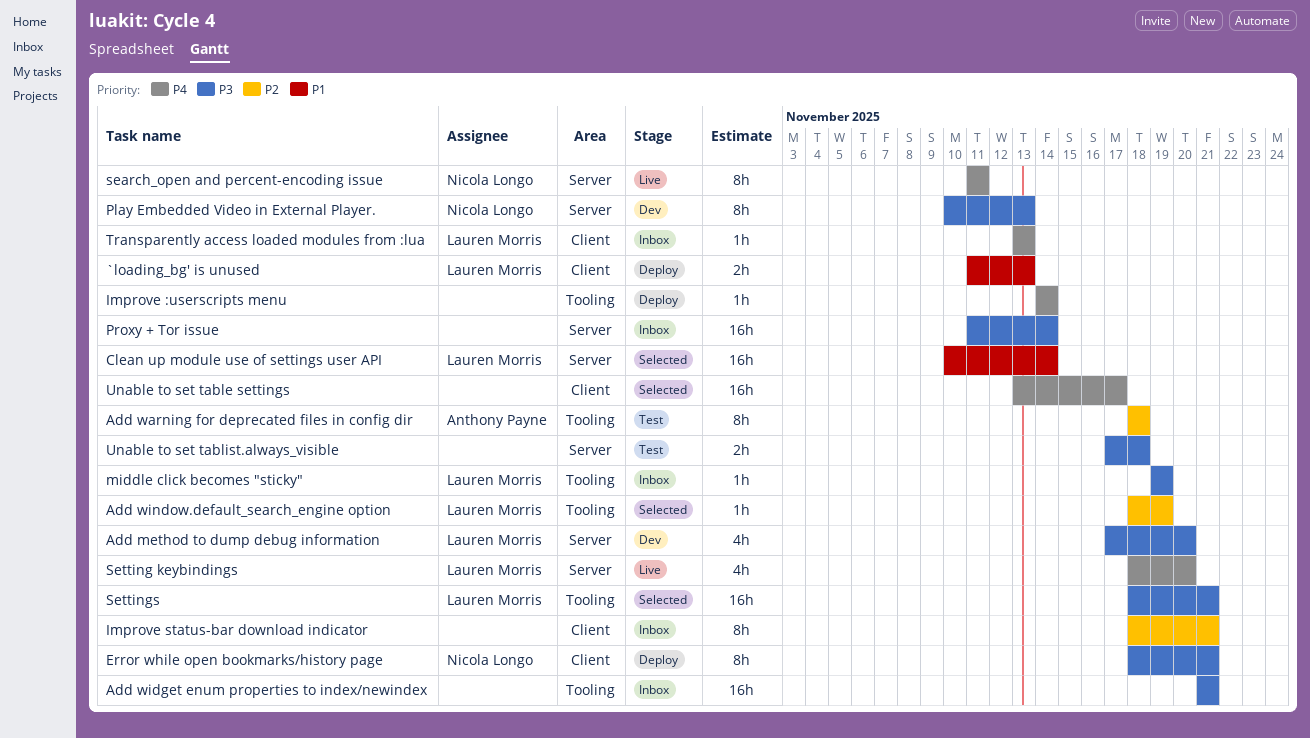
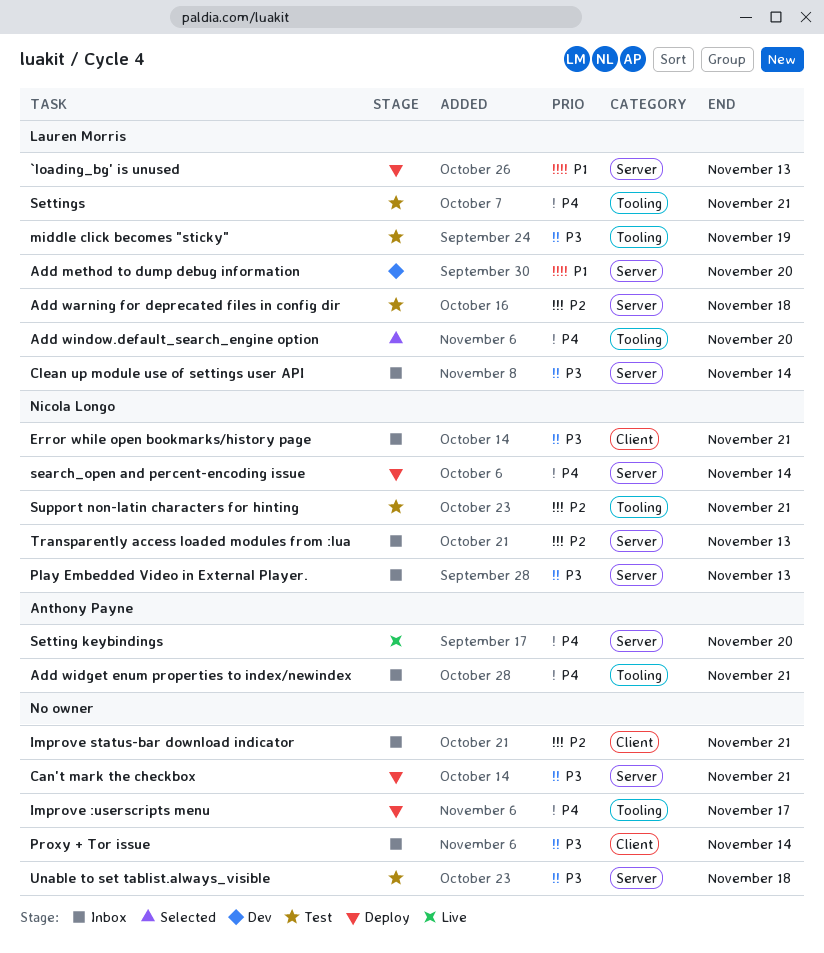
`loading_bg' is unused, label: Client -> Server
Add method to dump debug information, priority: P3 -> P1
Add warning for deprecated files in config dir, owner: Anthony Payne -> Lauren Morris
Add warning for deprecated files in config dir, label: Tooling -> Server
Add widget enum properties to index/newindex, owner: none -> Anthony Payne
Add widget enum properties to index/newindex, priority: P3 -> P4
Add window.default_search_engine option, priority: P2 -> P4
Add window.default_search_engine option, due: Nov 19 -> Nov 20
Can't mark the checkbox: none -> present
Clean up module use of settings user API, status: Selected -> Inbox
Clean up module use of settings user API, priority: P1 -> P3
Error while open bookmarks/history page, status: Deploy -> Inbox
Improve :userscripts menu, due: Nov 14 -> Nov 17
middle click becomes "sticky", status: Inbox -> Test
Play Embedded Video in External Player., status: Dev -> Inbox
Proxy + Tor issue, label: Server -> Client
search_open and percent-encoding issue, status: Live -> Deploy
search_open and percent-encoding issue, due: Nov 11 -> Nov 14
Setting keybindings, owner: Lauren Morris -> Anthony Payne
Settings, status: Selected -> Test
Settings, priority: P3 -> P4
Support non-latin characters for hinting: none -> present
Transparently access loaded modules from :lua, owner: Lauren Morris -> Nicola Longo
Transparently access loaded modules from :lua, priority: P4 -> P2
Transparently access loaded modules from :lua, label: Client -> Server
Unable to set table settings: present -> none

